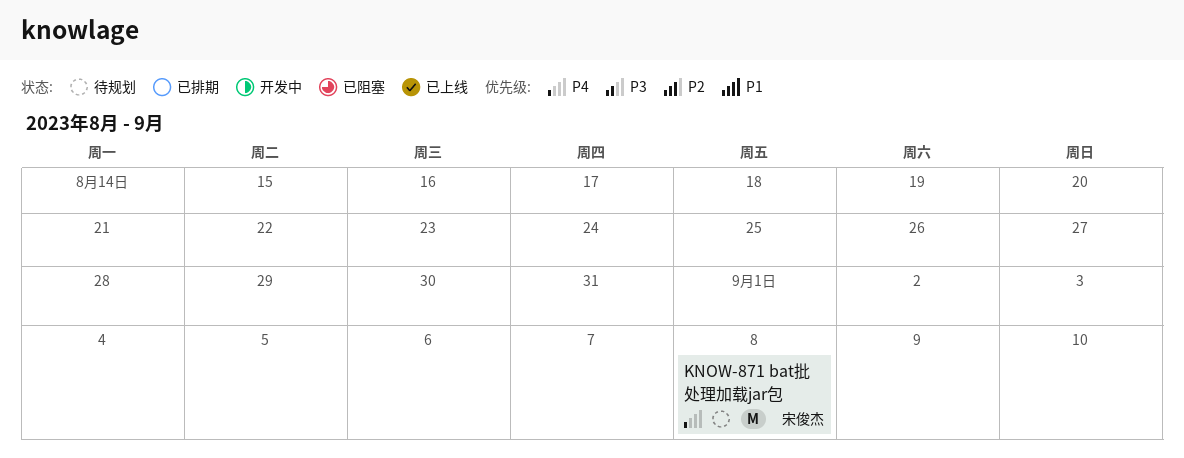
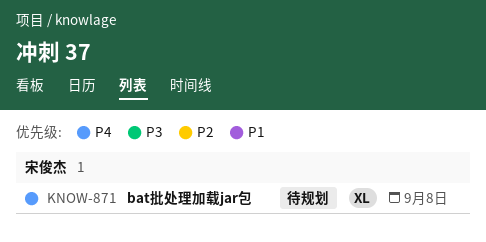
KNOW-871, estimate: M -> XL

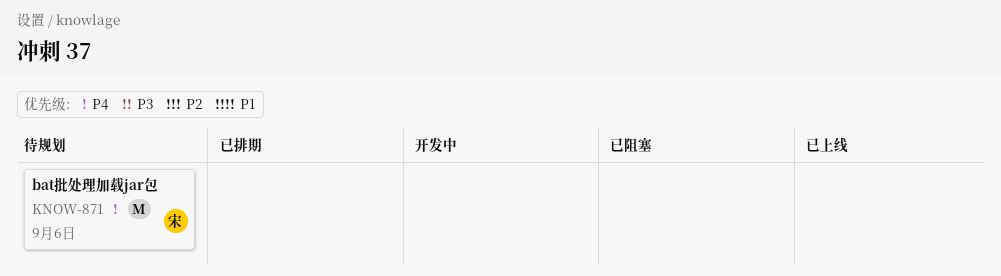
KNOW-871, estimate: XL -> M
KNOW-871, due: Sep 8 -> Sep 6

